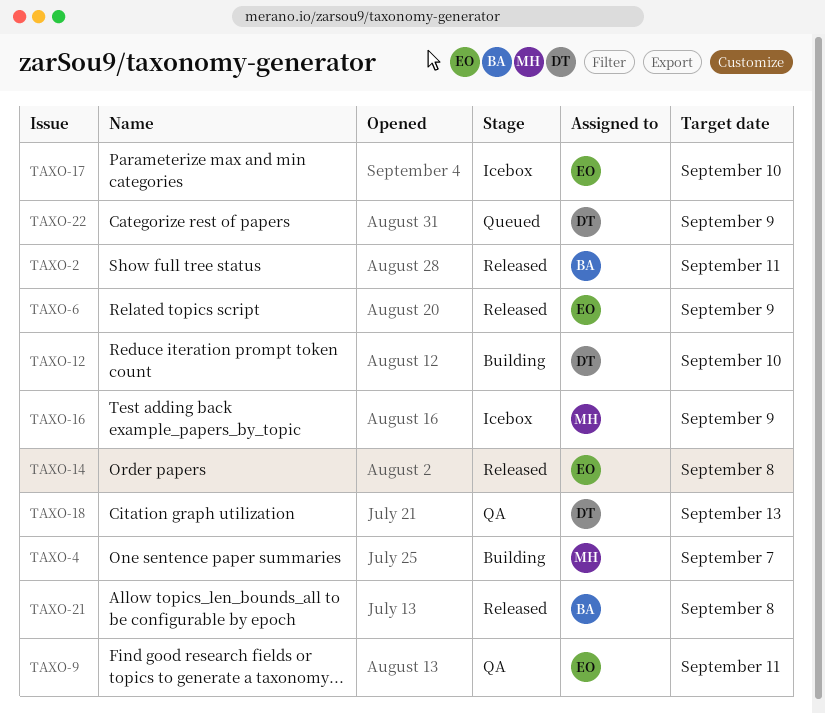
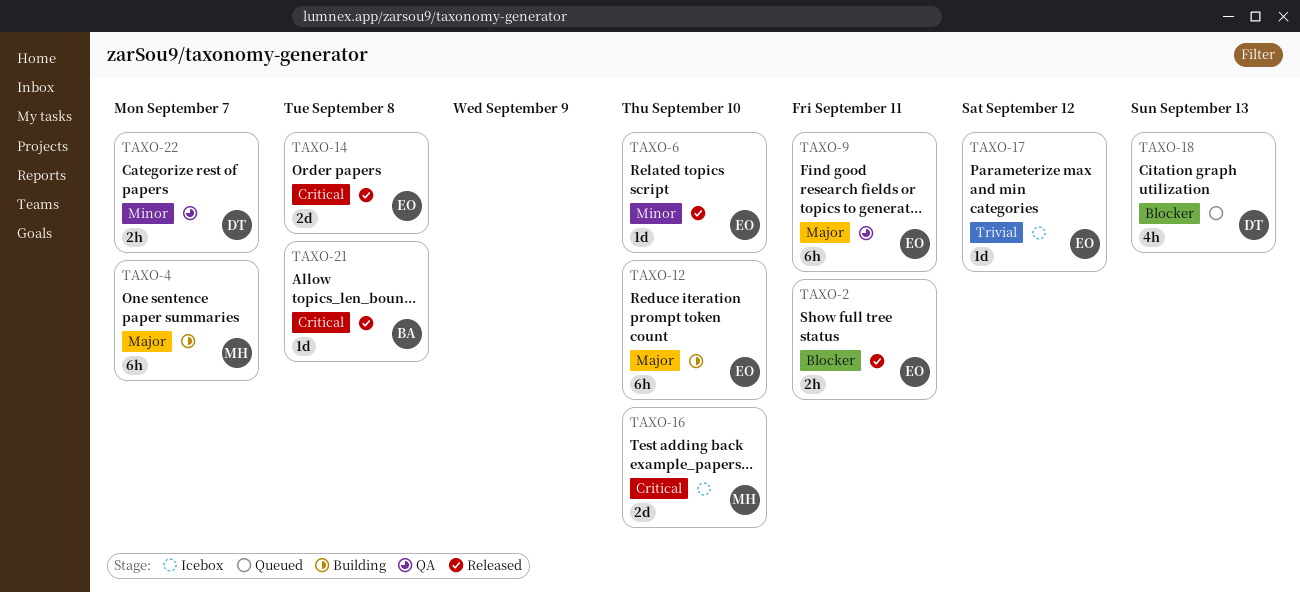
TAXO-2, owner: BA -> EO
TAXO-6, due: Sep 9 -> Sep 10
TAXO-12, owner: DT -> EO
TAXO-16, due: Sep 9 -> Sep 10
TAXO-17, due: Sep 10 -> Sep 12
TAXO-18, status: QA -> Queued
TAXO-22, status: Queued -> QA
TAXO-22, due: Sep 9 -> Sep 7

